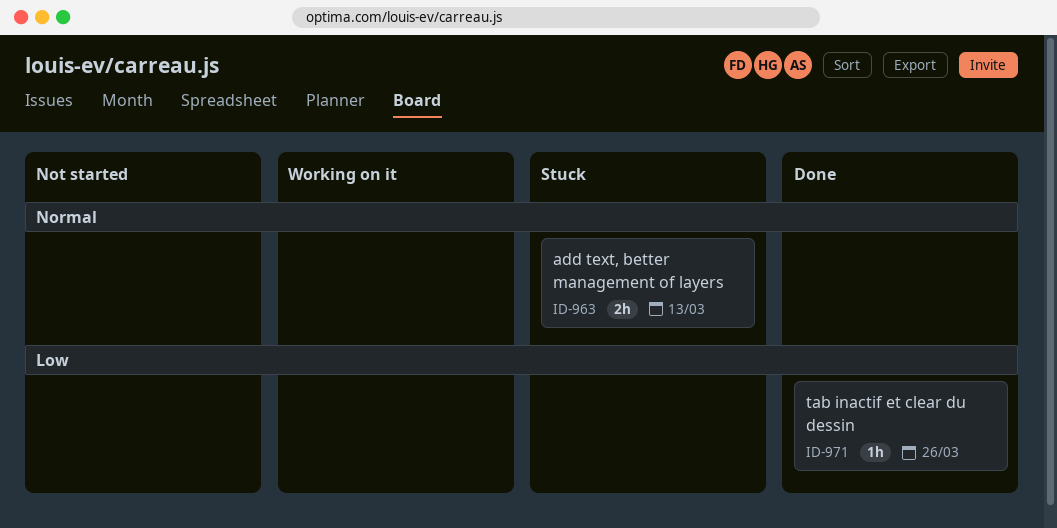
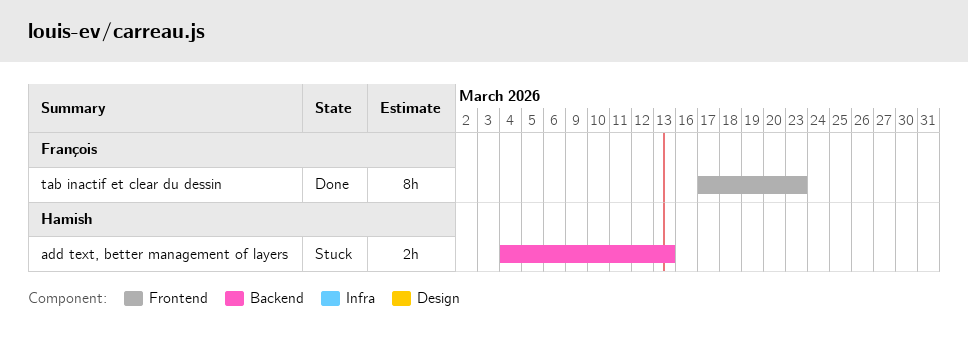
tab inactif et clear du dessin, estimate: 1h -> 8h
tab inactif et clear du dessin, due: Mar 26 -> Mar 23

